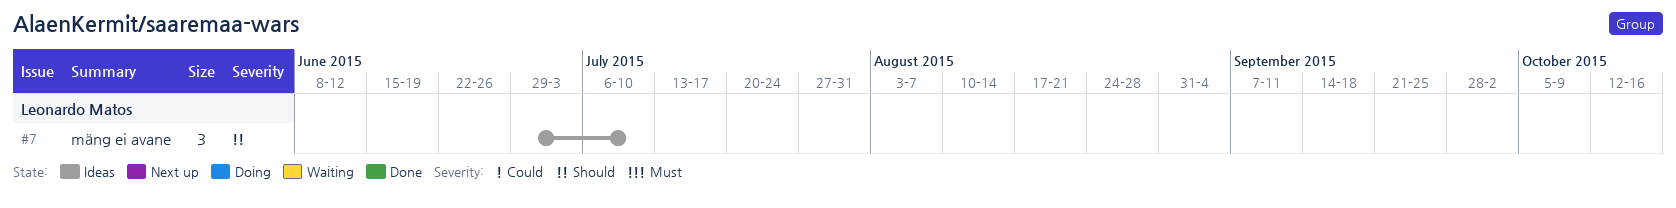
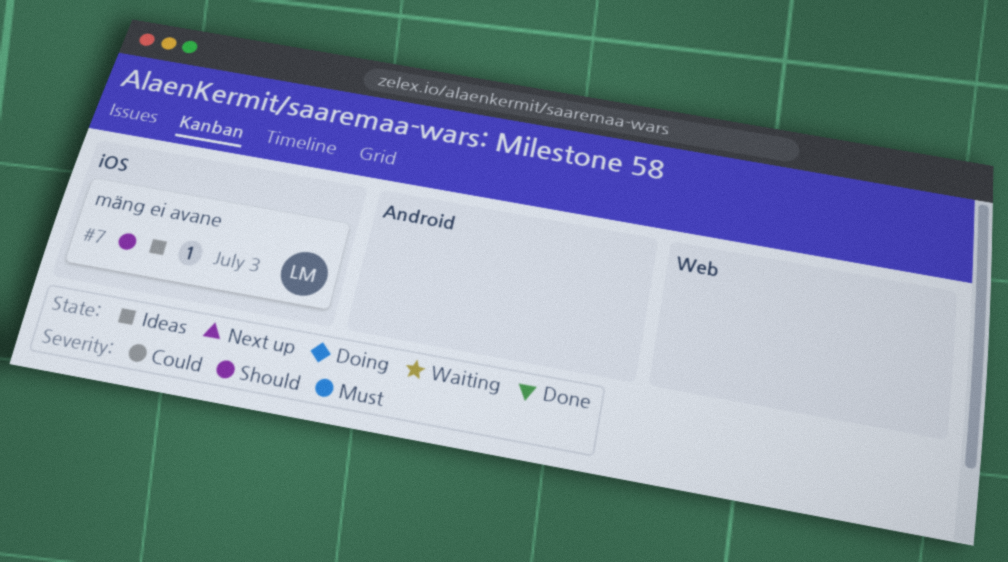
#7, estimate: 3 -> 1
#7, due: Jul 10 -> Jul 3

